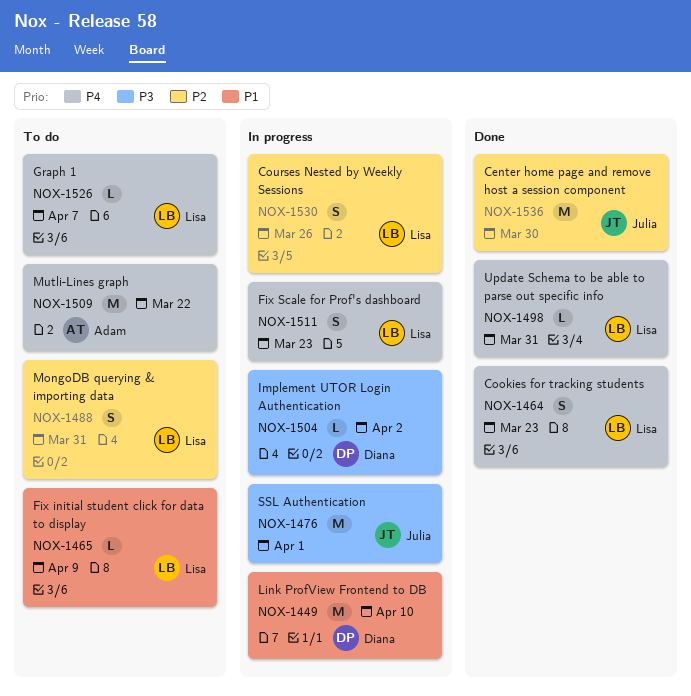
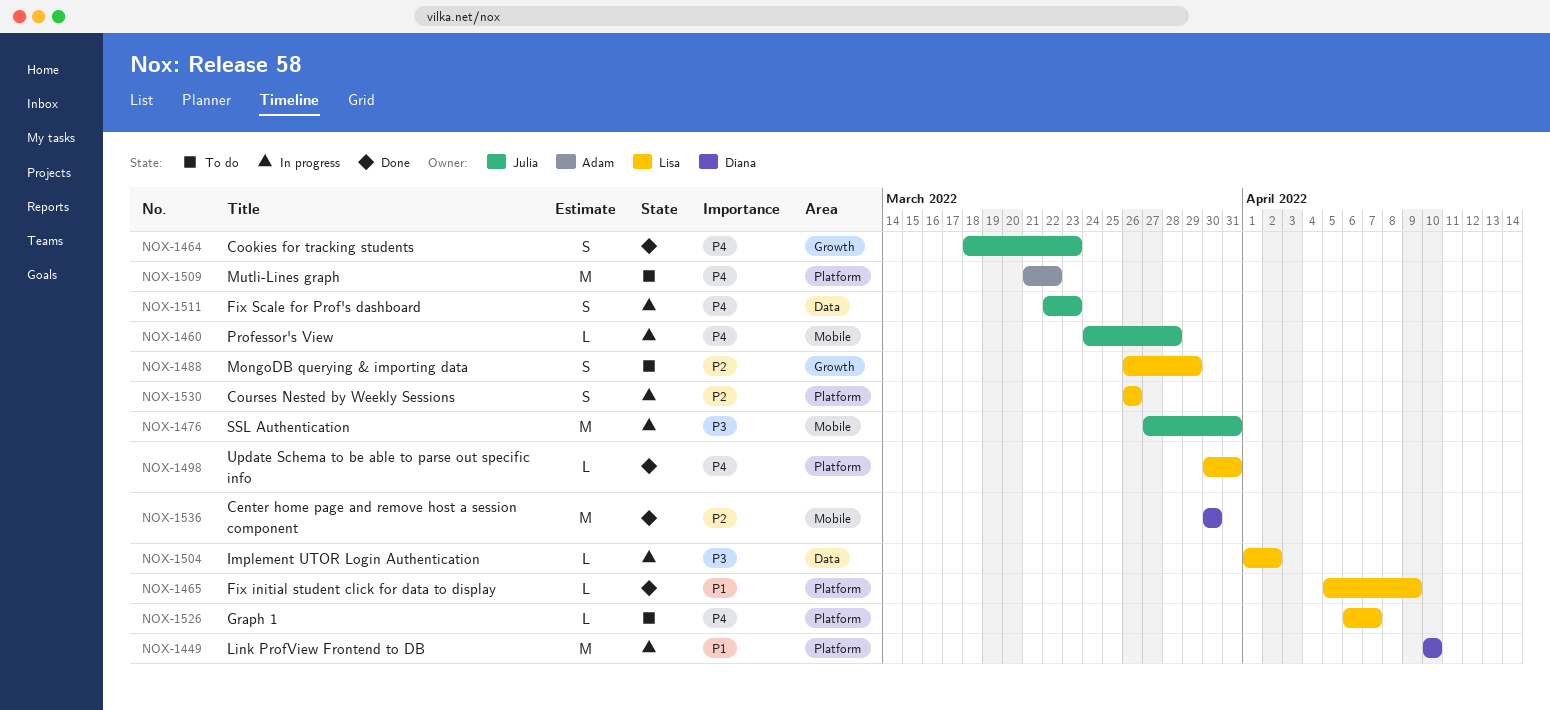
NOX-1460: none -> present
NOX-1464, owner: Lisa -> Julia
NOX-1465, status: To do -> Done
NOX-1476, due: Apr 1 -> Mar 31
NOX-1488, due: Mar 31 -> Mar 29
NOX-1504, owner: Diana -> Lisa
NOX-1511, owner: Lisa -> Julia
NOX-1536, owner: Julia -> Diana

